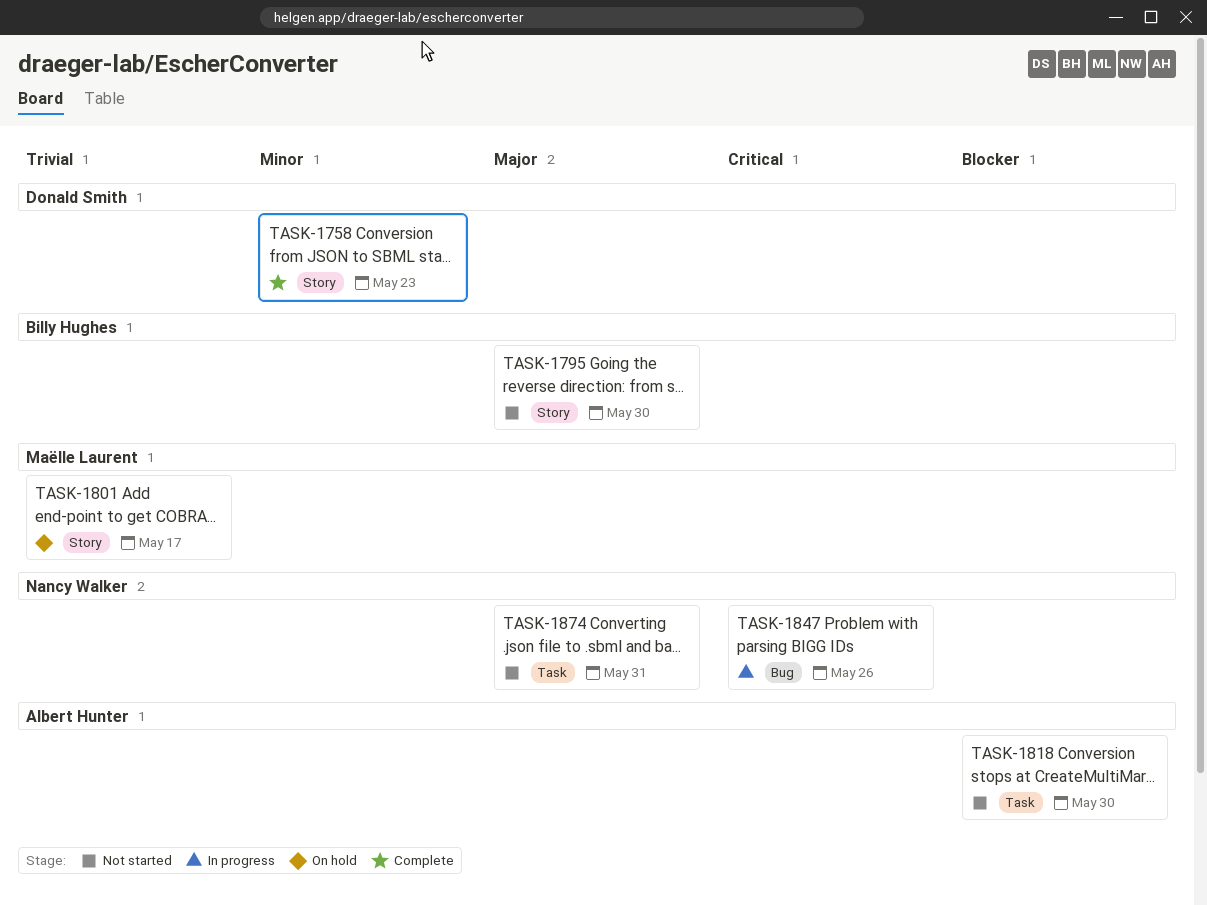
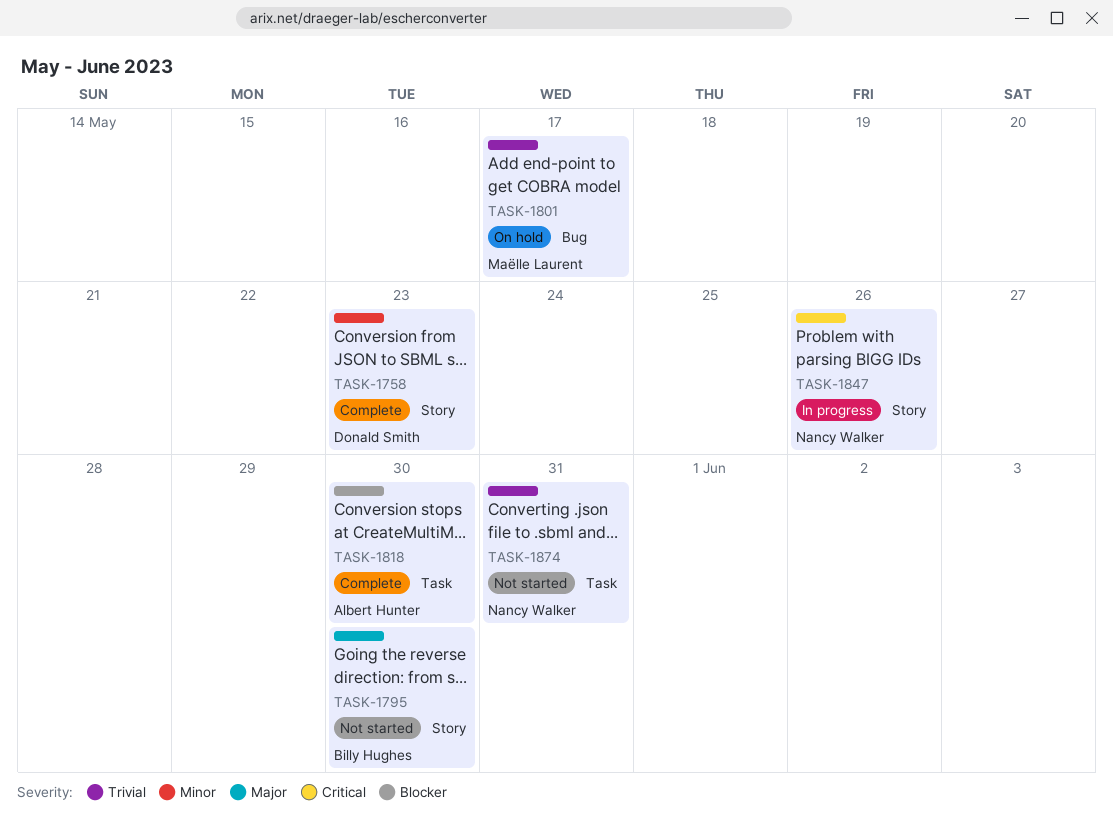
TASK-1801, label: Story -> Bug
TASK-1818, status: Not started -> Complete
TASK-1847, label: Bug -> Story
TASK-1874, priority: Major -> Trivial

